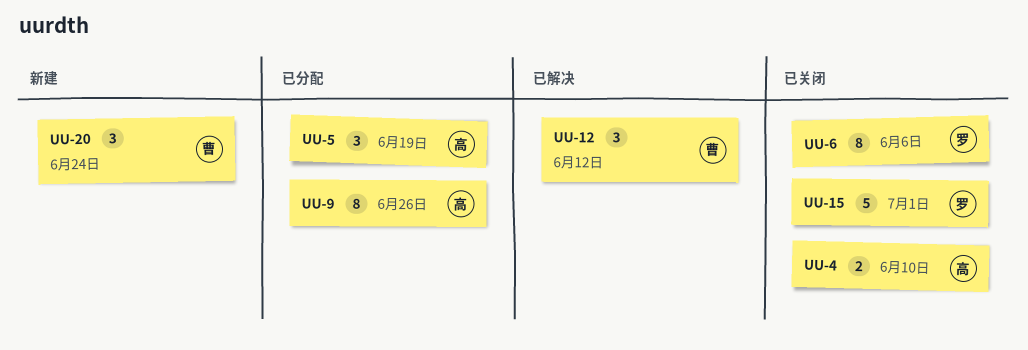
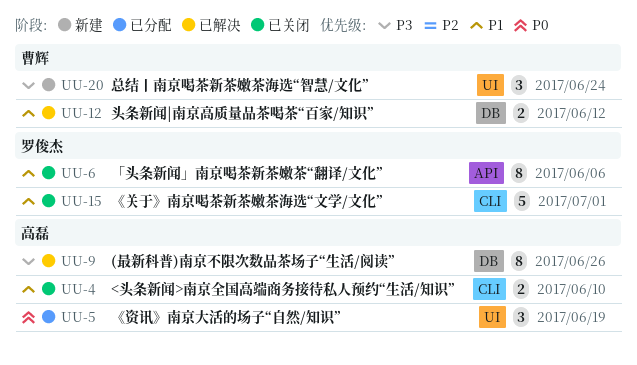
UU-9, status: 已分配 -> 已解决
UU-12, estimate: 3 -> 2

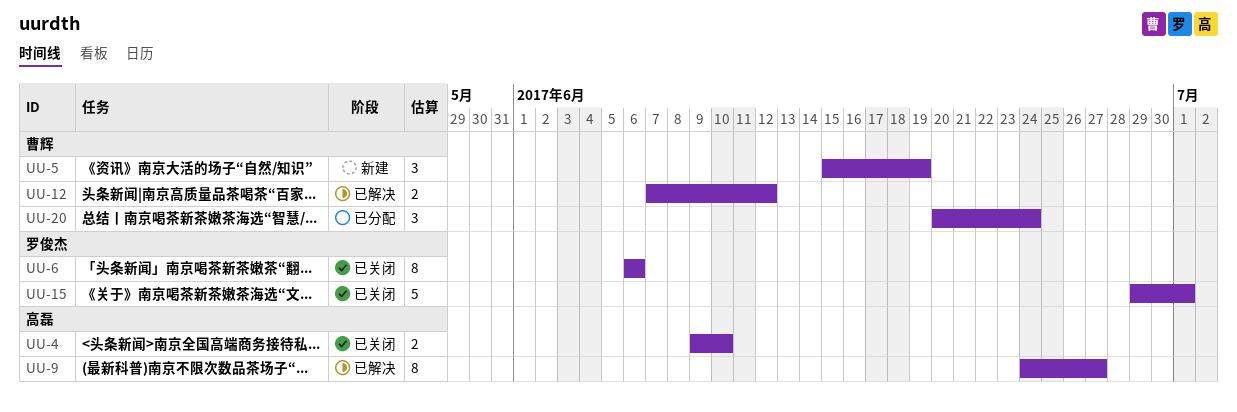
UU-5, status: 已分配 -> 新建
UU-5, owner: 高磊 -> 曹辉
UU-9, due: Jun 26 -> Jun 27
UU-20, status: 新建 -> 已分配

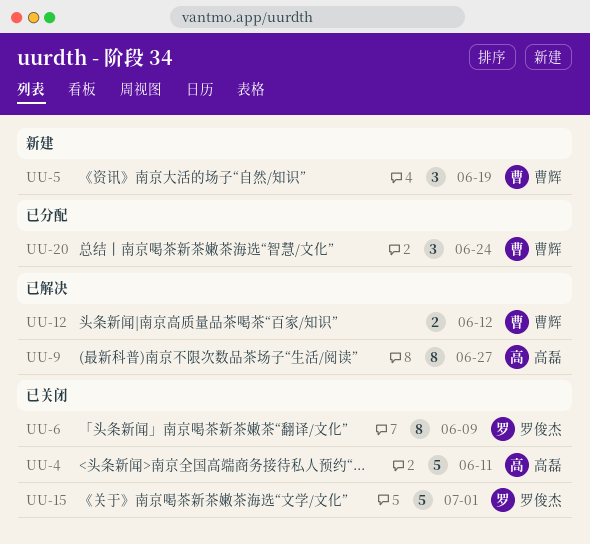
UU-4, estimate: 2 -> 5
UU-4, due: Jun 10 -> Jun 11
UU-6, due: Jun 6 -> Jun 9

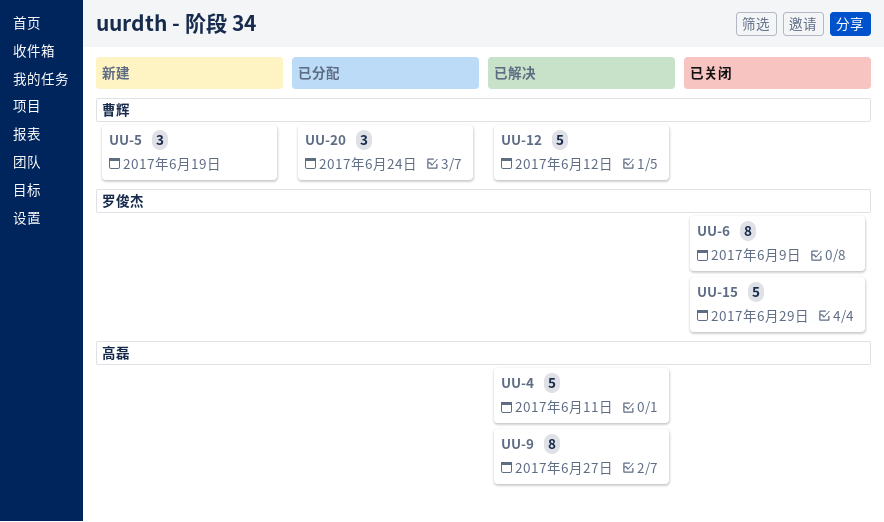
UU-4, status: 已关闭 -> 已解决
UU-12, estimate: 2 -> 5
UU-15, due: Jul 1 -> Jun 29

